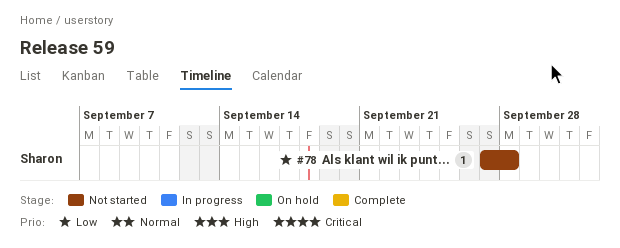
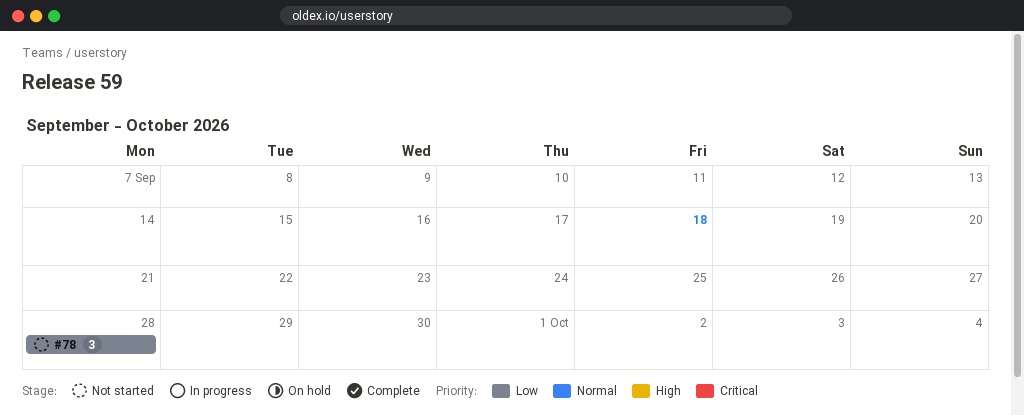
#78, estimate: 1 -> 3
#78, start: Sep 27 -> Sep 28

